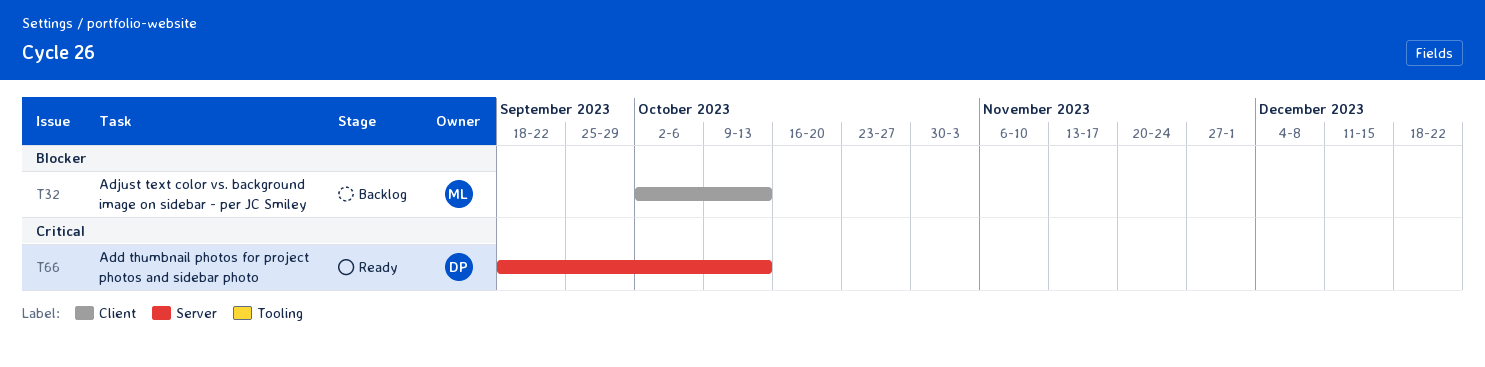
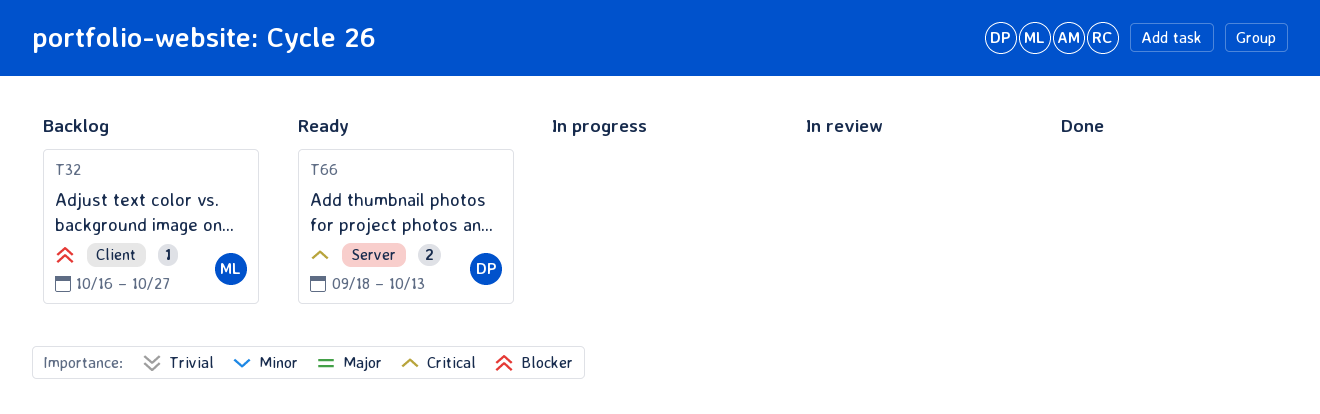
T32, start: Oct 2 -> Oct 16
T32, due: Oct 13 -> Oct 27

